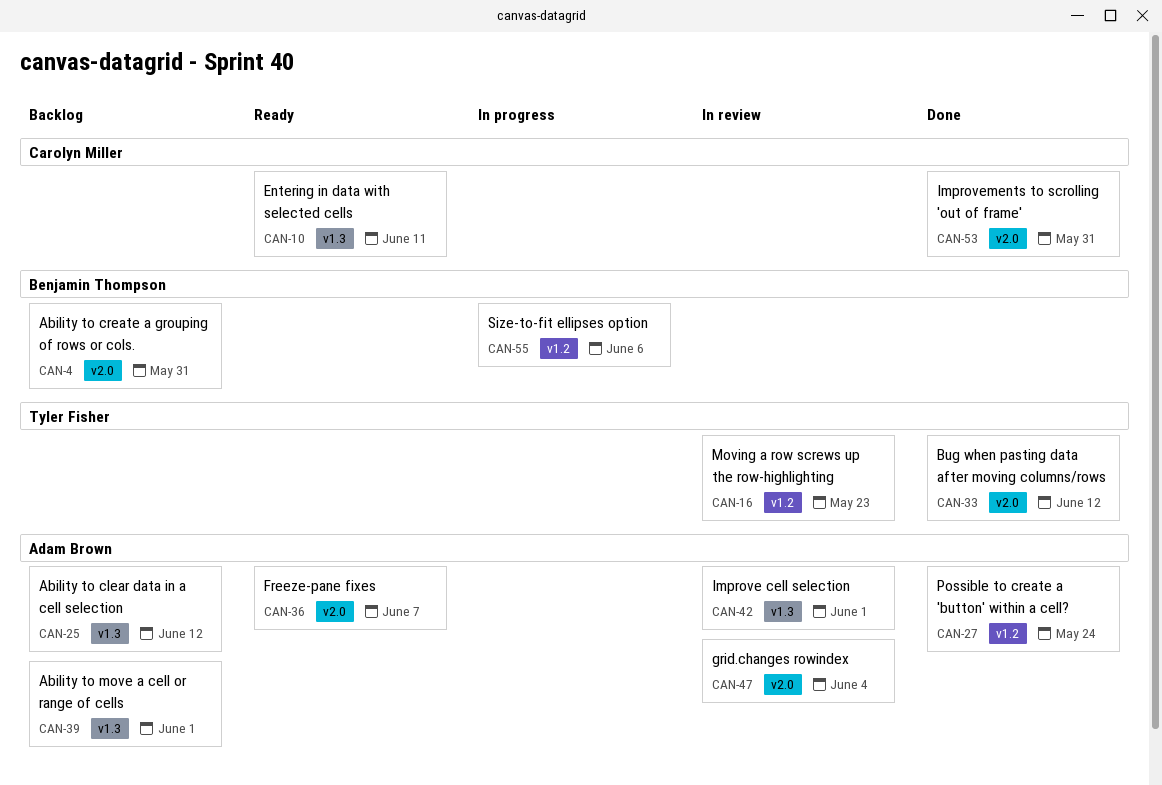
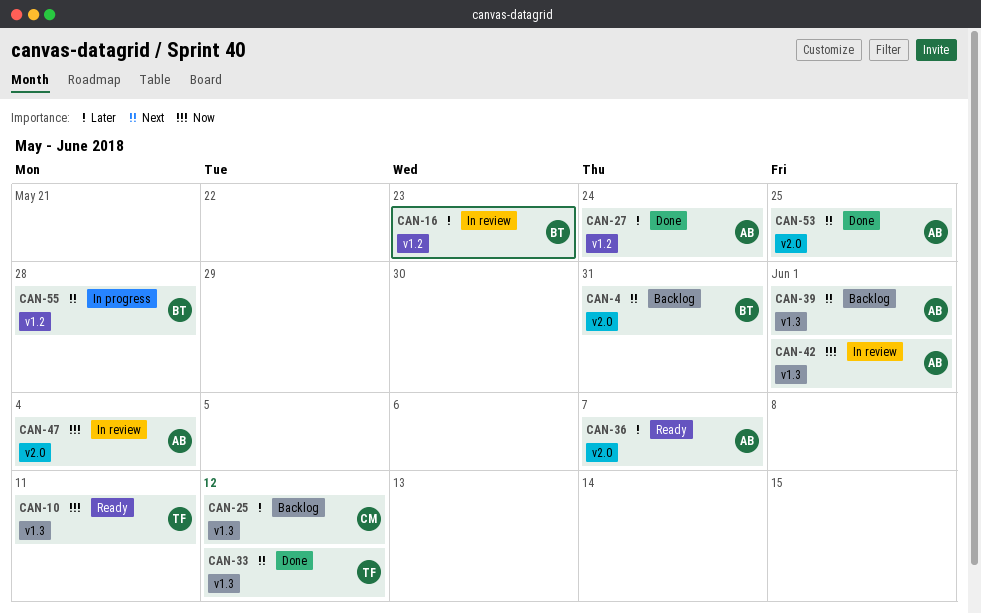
CAN-10, owner: Carolyn Miller -> Tyler Fisher
CAN-16, owner: Tyler Fisher -> Benjamin Thompson
CAN-25, owner: Adam Brown -> Carolyn Miller
CAN-33, label: v2.0 -> v1.3
CAN-53, owner: Carolyn Miller -> Adam Brown
CAN-53, due: May 31 -> May 25
CAN-55, due: Jun 6 -> May 28

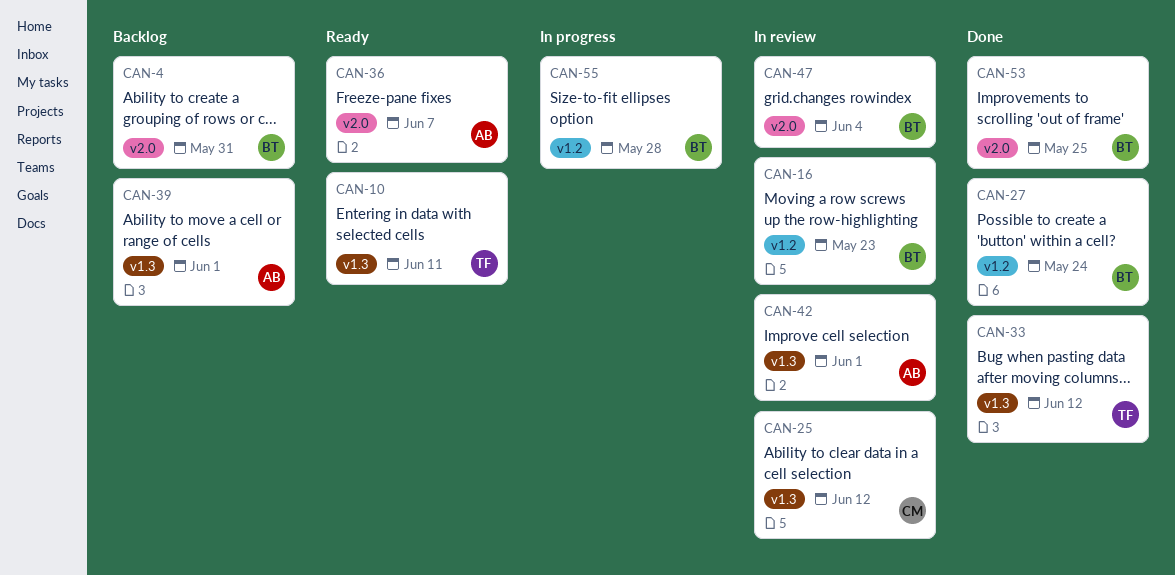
CAN-25, status: Backlog -> In review
CAN-27, owner: AB -> BT
CAN-47, owner: AB -> BT
CAN-53, owner: AB -> BT

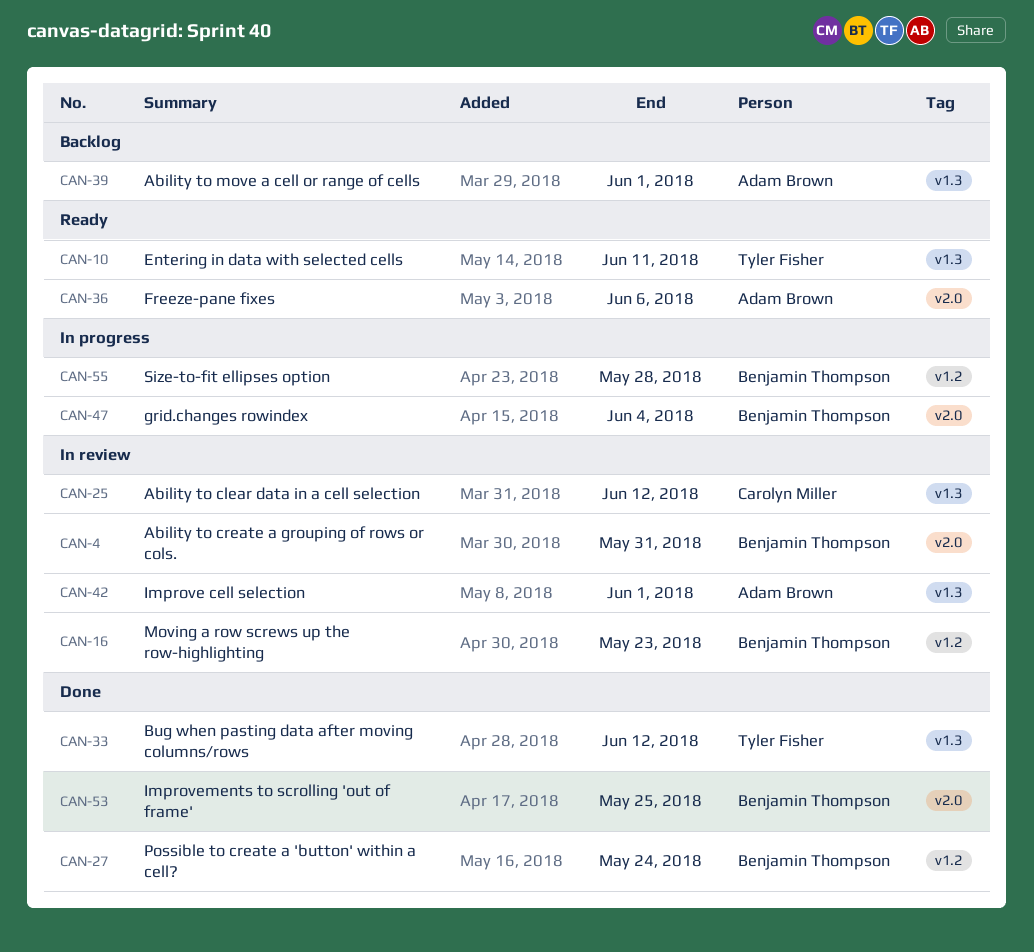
CAN-4, status: Backlog -> In review
CAN-36, due: Jun 7 -> Jun 6
CAN-47, status: In review -> In progress

